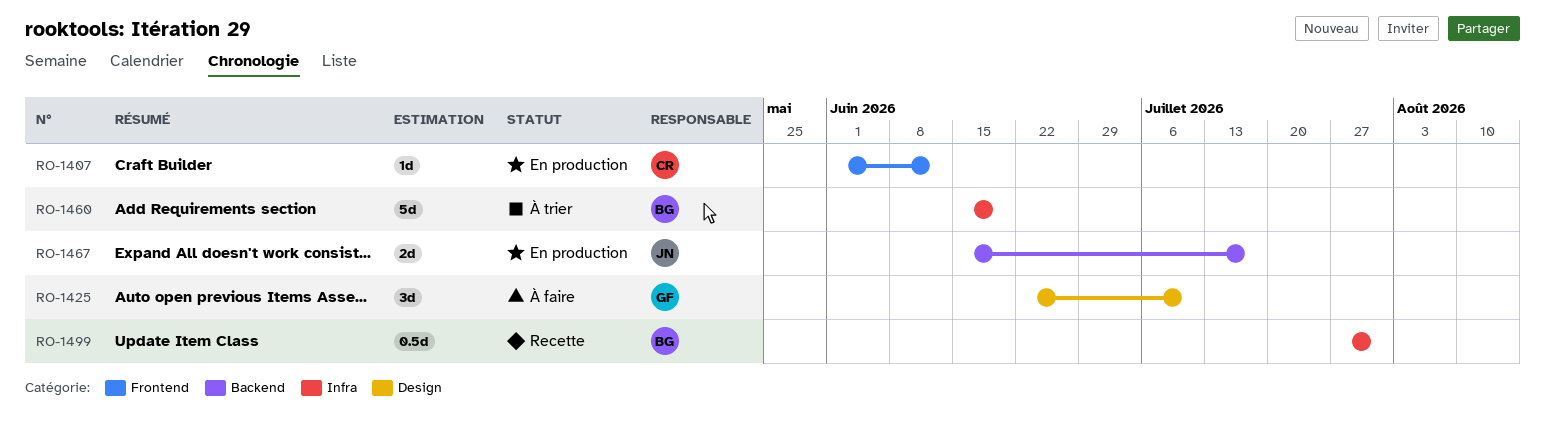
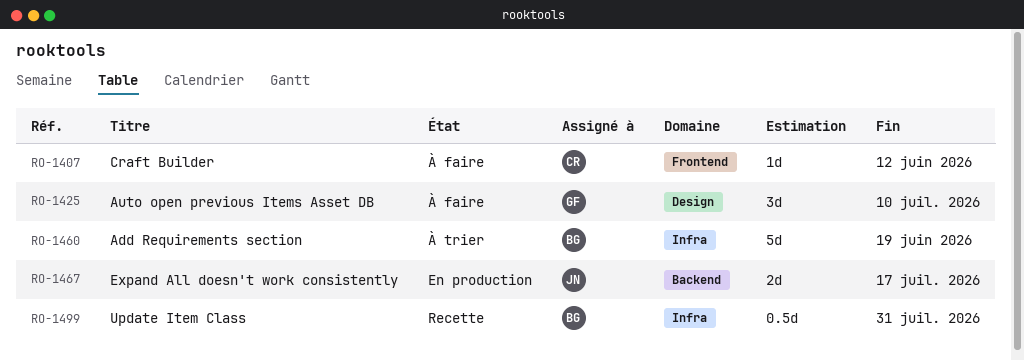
RO-1407, status: En production -> À faire

